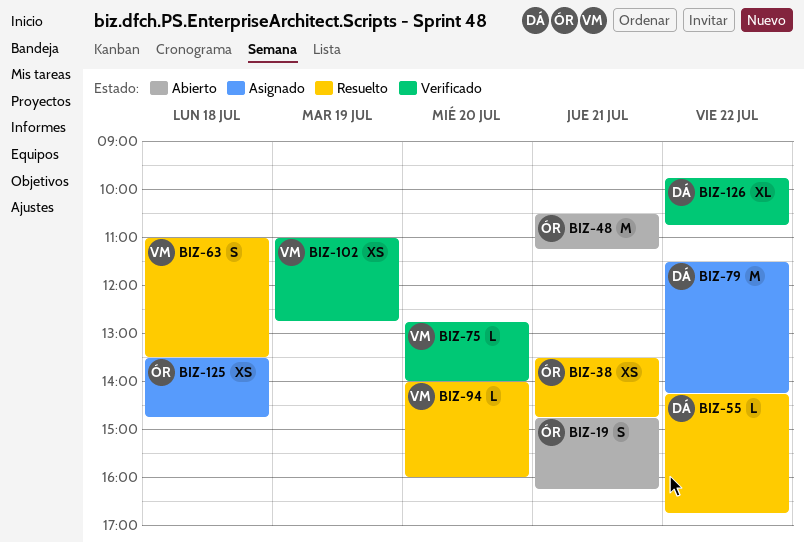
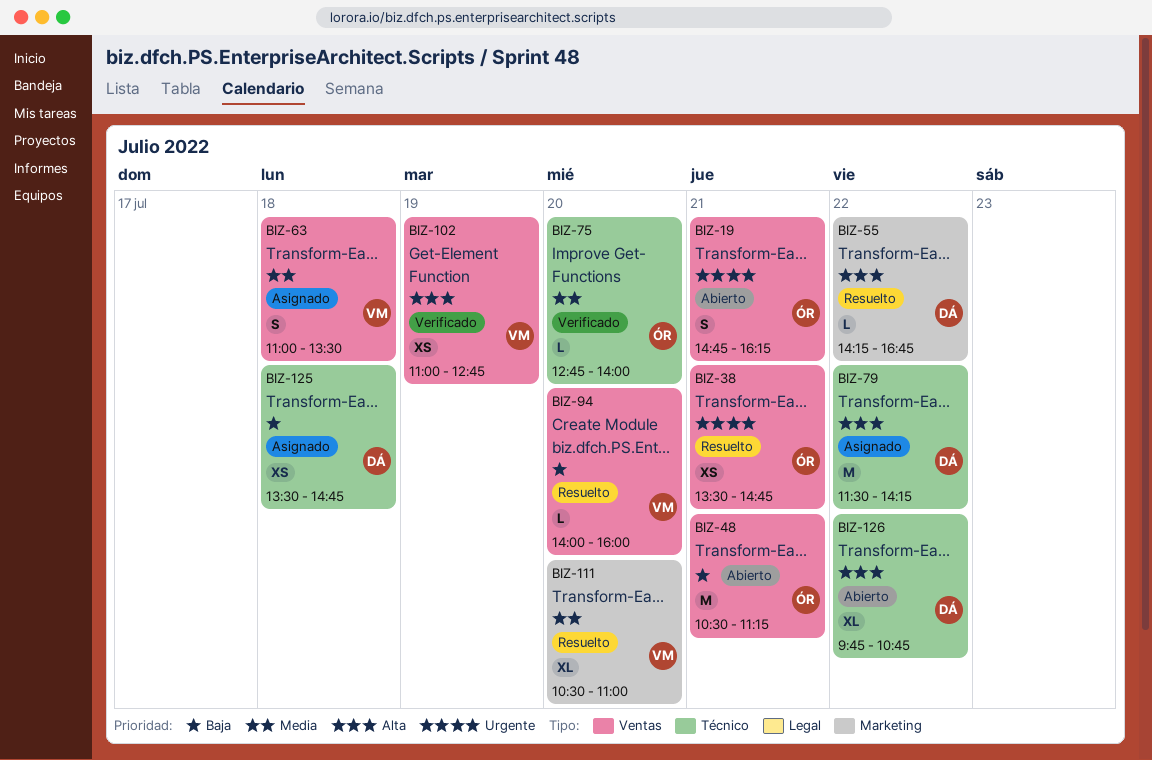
BIZ-63, status: Resuelto -> Asignado
BIZ-75, owner: VM -> ÓR
BIZ-111: none -> present
BIZ-125, owner: ÓR -> DÁ
BIZ-126, status: Verificado -> Abierto

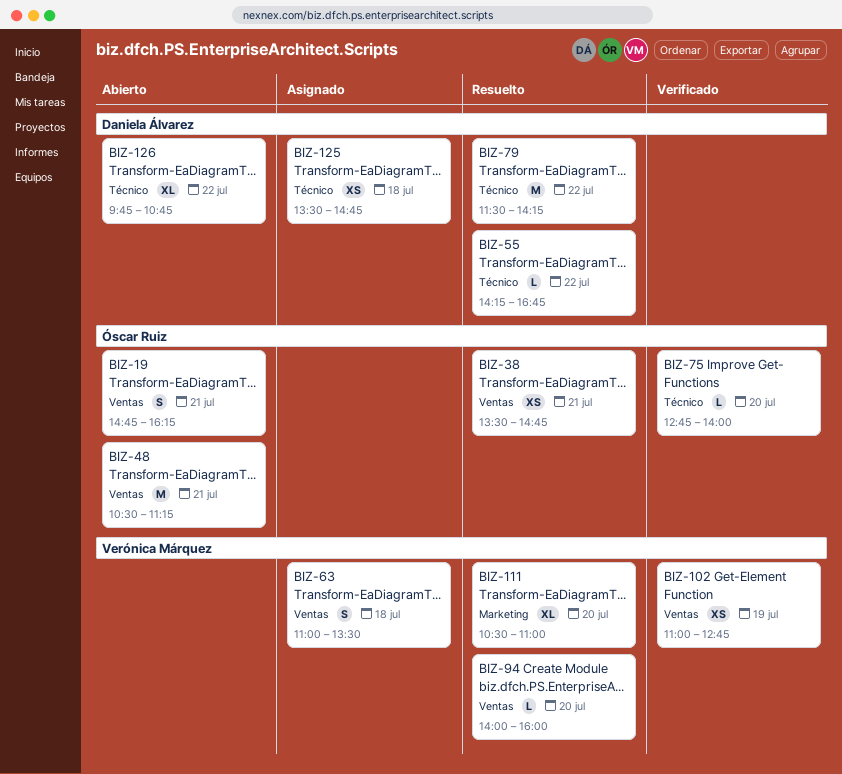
BIZ-55, label: Marketing -> Técnico
BIZ-79, status: Asignado -> Resuelto

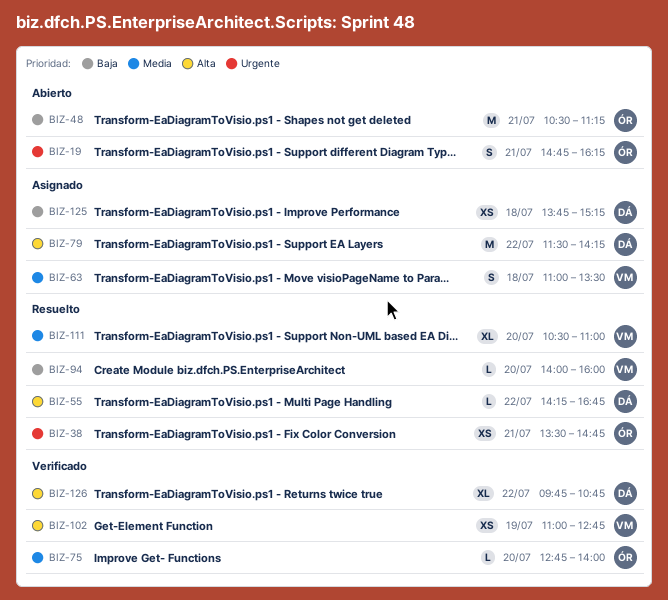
BIZ-79, status: Resuelto -> Asignado
BIZ-125, begins: 13:30 -> 13:45
BIZ-125, ends: 14:45 -> 15:15
BIZ-126, status: Abierto -> Verificado

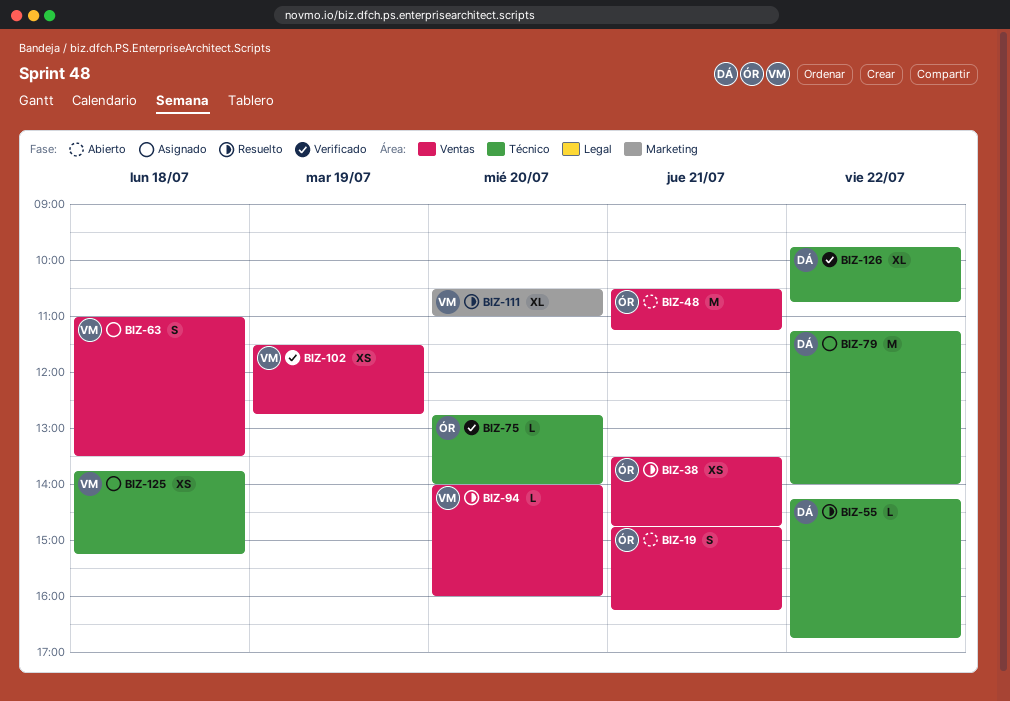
BIZ-79, begins: 11:30 -> 11:15
BIZ-79, ends: 14:15 -> 14:00
BIZ-102, begins: 11:00 -> 11:30
BIZ-125, owner: DÁ -> VM

